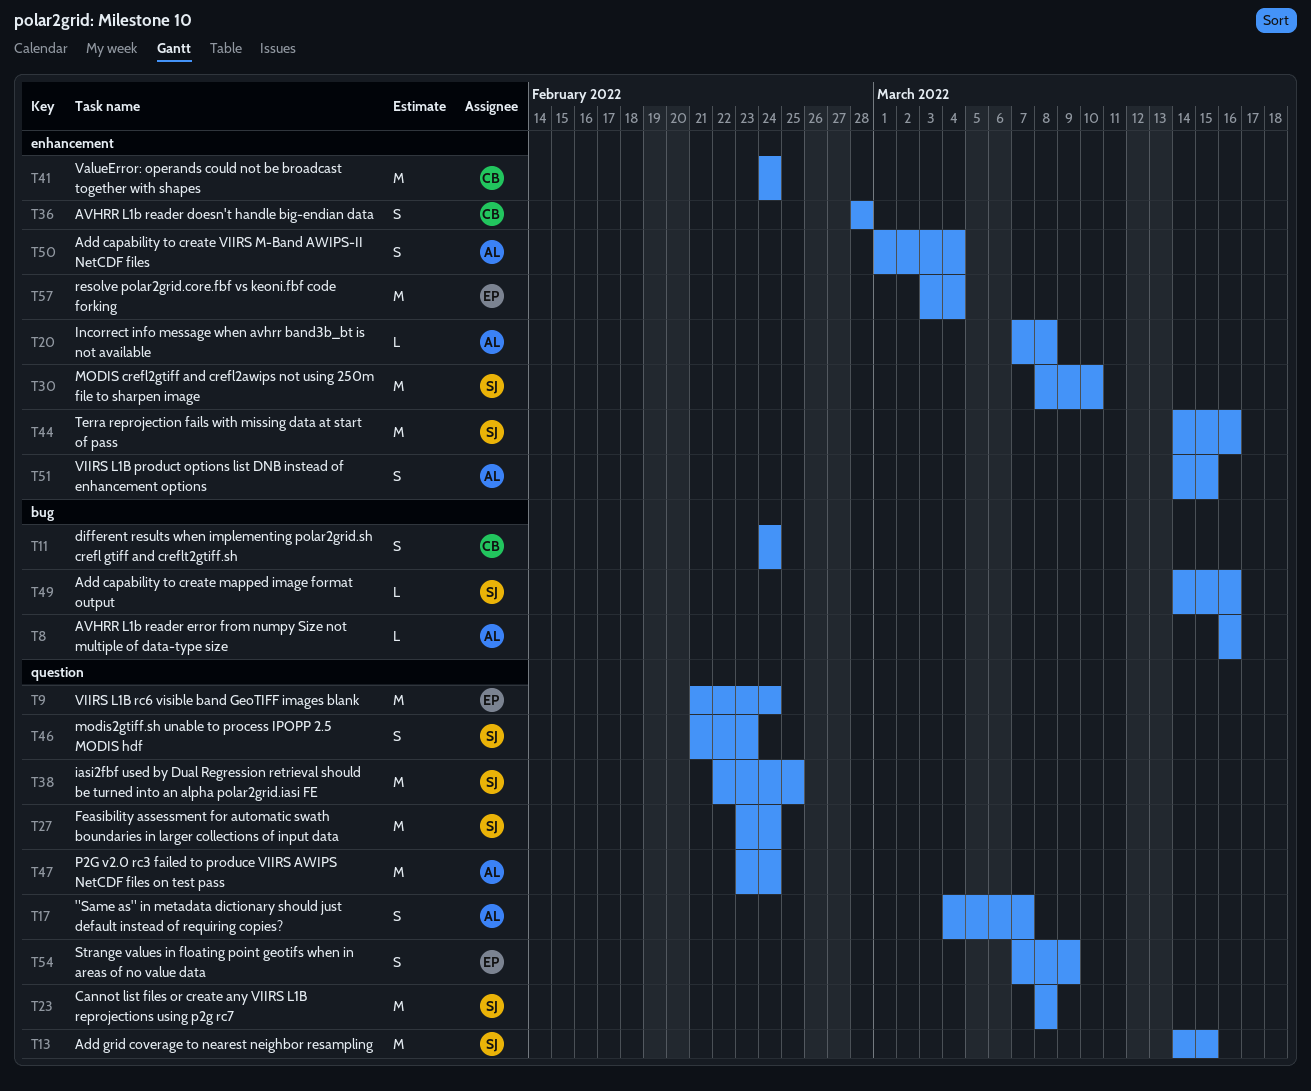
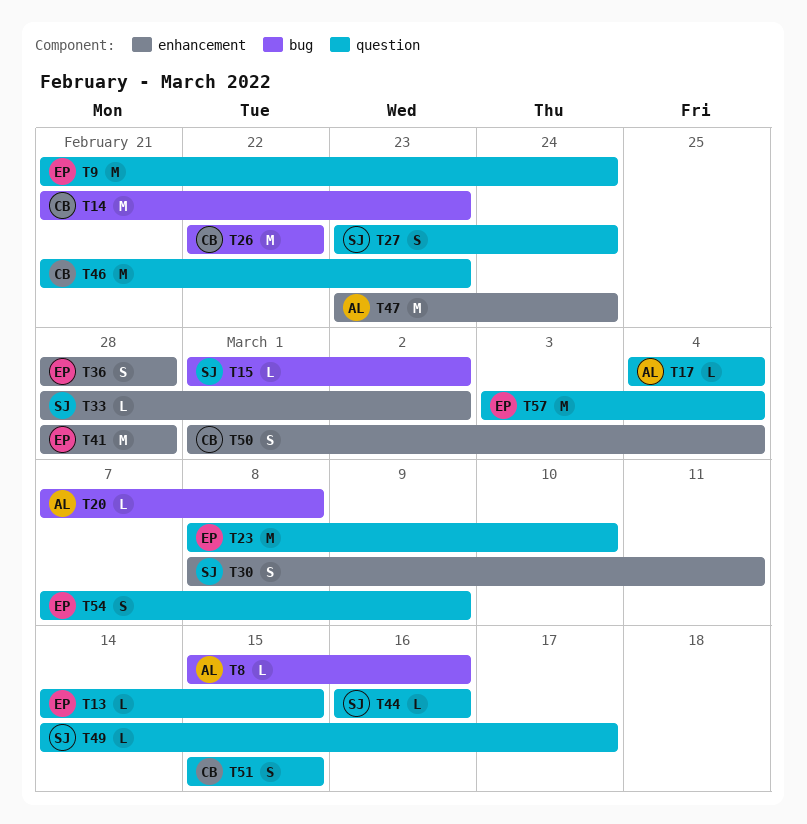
T8, start: Mar 16 -> Mar 15
T11: present -> none
T13, owner: SJ -> EP
T13, estimate: M -> L
T14: none -> present
T15: none -> present
T17, estimate: S -> L
T17, due: Mar 7 -> Mar 4
T20, label: enhancement -> bug
T23, owner: SJ -> EP
T23, due: Mar 8 -> Mar 10
T26: none -> present
T27, estimate: M -> S
T30, estimate: M -> S
T30, due: Mar 10 -> Mar 11
T33: none -> present
T36, owner: CB -> EP
T38: present -> none
T41, owner: CB -> EP
T41, start: Feb 24 -> Feb 28
T41, due: Feb 24 -> Feb 28
T44, label: enhancement -> question
T44, estimate: M -> L
T44, start: Mar 14 -> Mar 16
T46, owner: SJ -> CB
T46, estimate: S -> M
T47, label: question -> enhancement
T49, label: bug -> question
T49, due: Mar 16 -> Mar 17
T50, owner: AL -> CB
T51, owner: AL -> CB
T51, label: enhancement -> question
T51, start: Mar 14 -> Mar 15
T57, label: enhancement -> question

